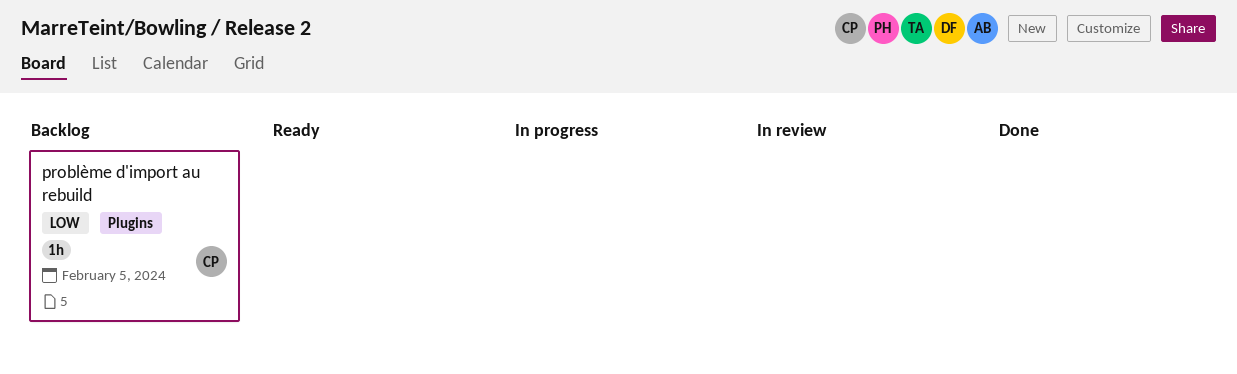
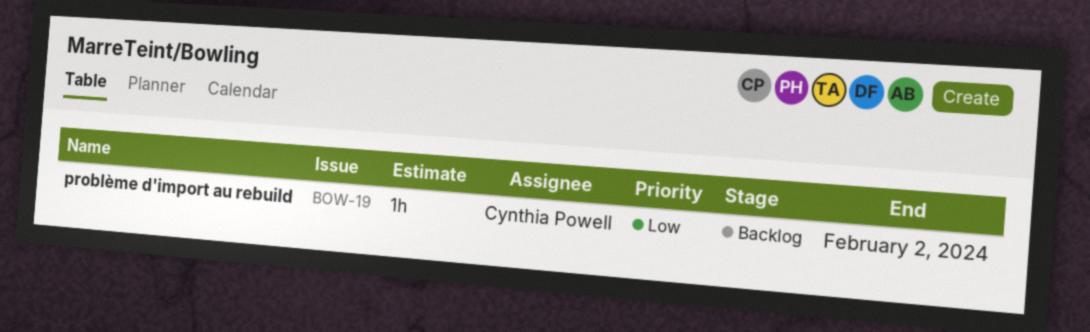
problème d'import au rebuild, due: Feb 5 -> Feb 2

